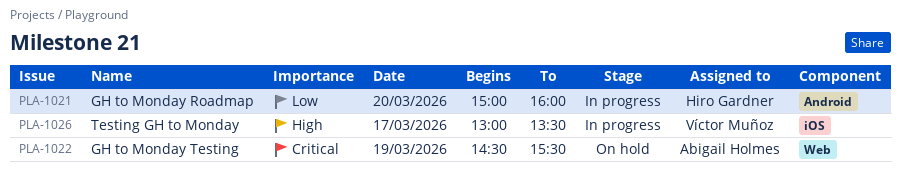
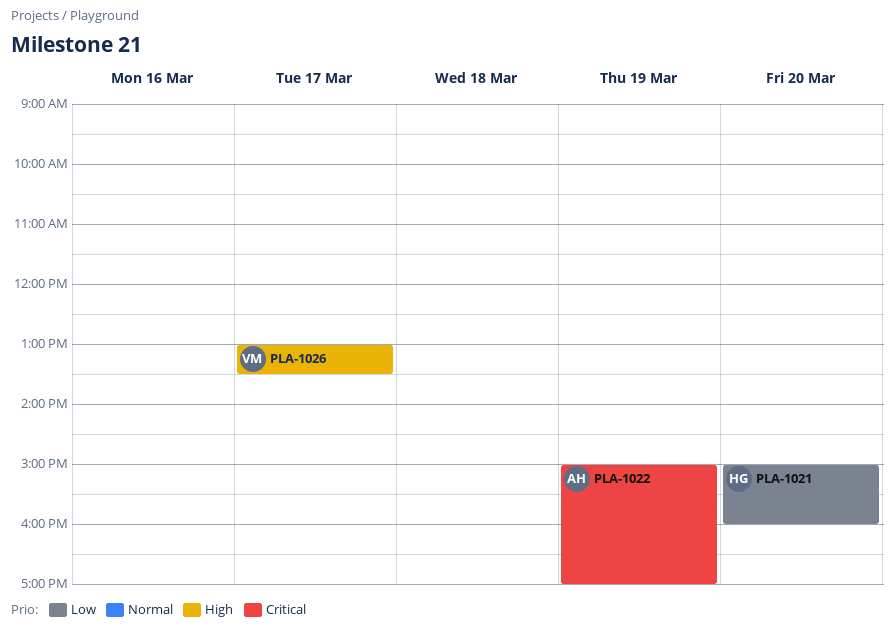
PLA-1022, begins: 14:30 -> 15:00
PLA-1022, ends: 15:30 -> 17:00

